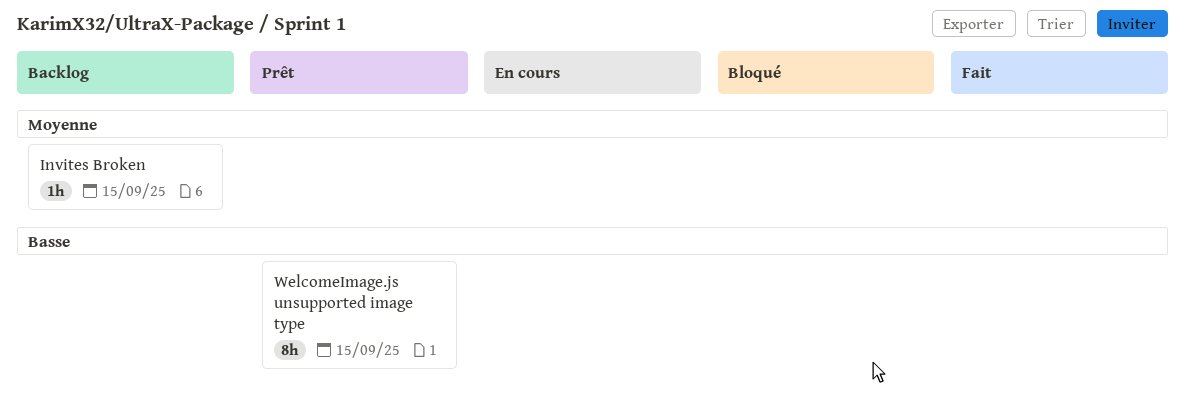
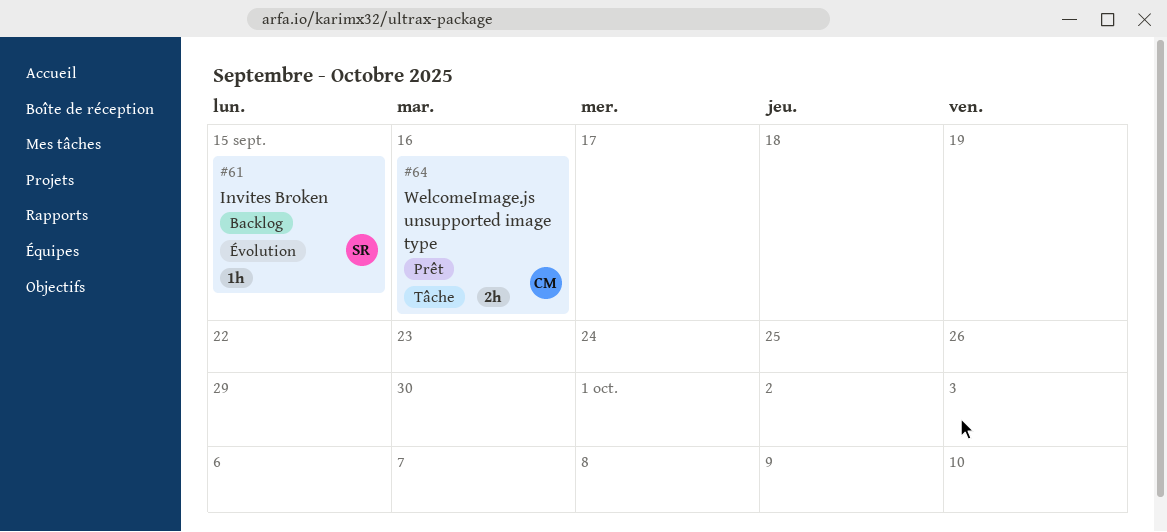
WelcomeImage.js unsupported image type, estimate: 8h -> 2h
WelcomeImage.js unsupported image type, due: Sep 15 -> Sep 16

